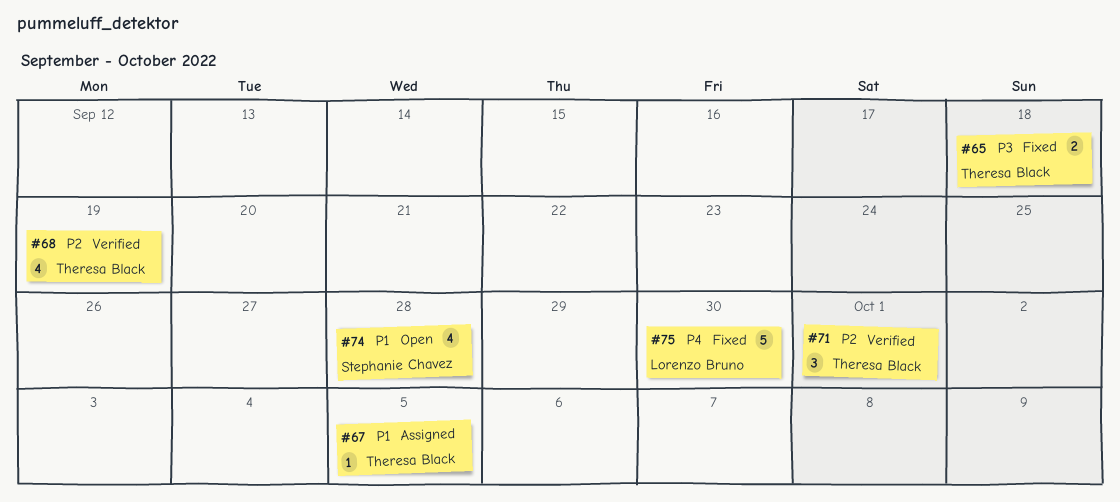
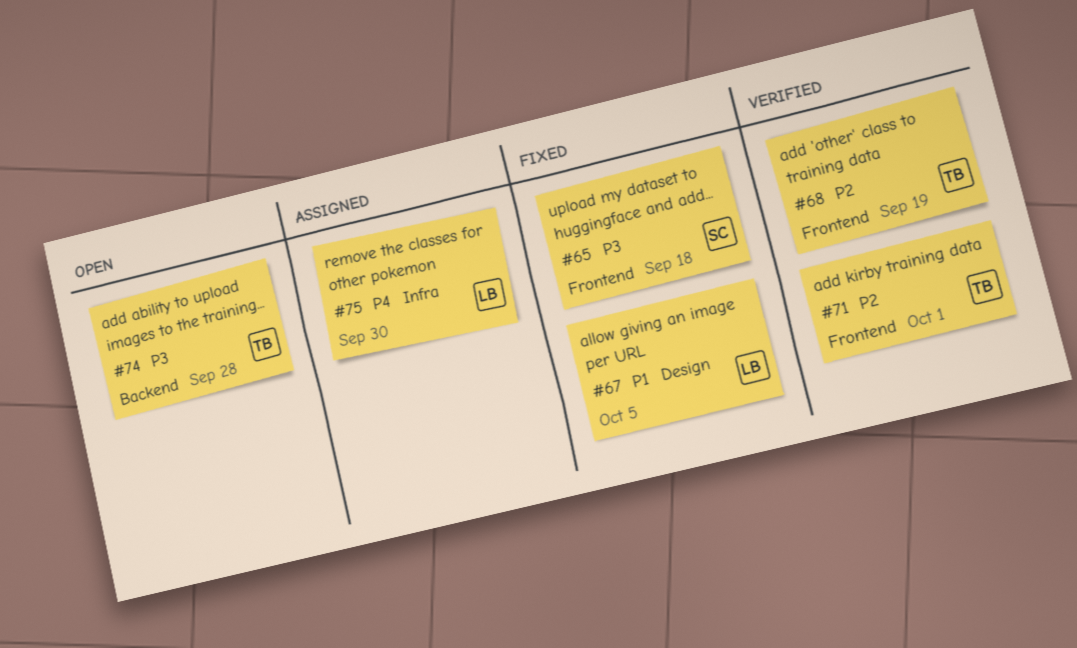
#65, owner: Theresa Black -> Stephanie Chavez
#67, status: Assigned -> Fixed
#67, owner: Theresa Black -> Lorenzo Bruno
#74, owner: Stephanie Chavez -> Theresa Black
#74, priority: P1 -> P3
#75, status: Fixed -> Assigned

